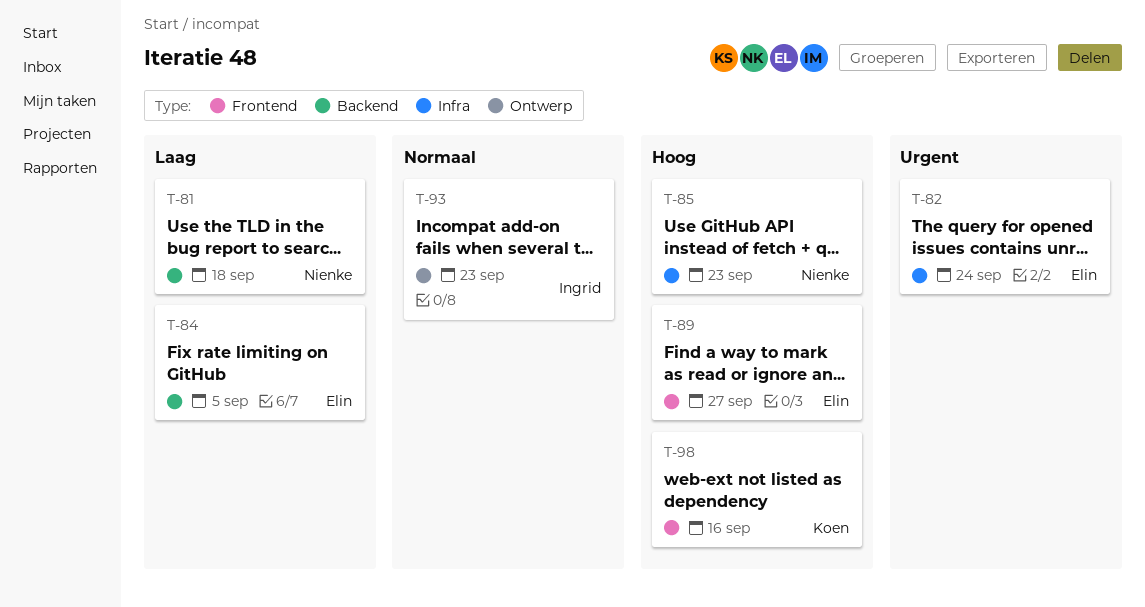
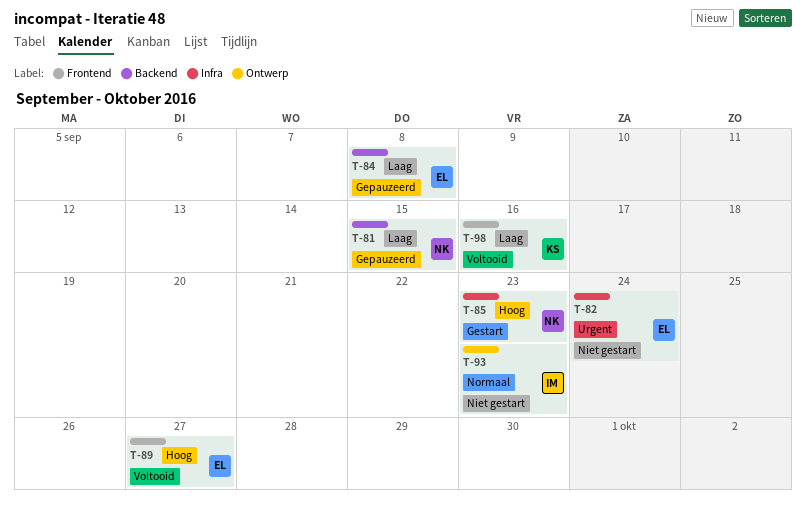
T-81, due: Sep 18 -> Sep 15
T-84, due: Sep 5 -> Sep 8
T-98, priority: Hoog -> Laag

